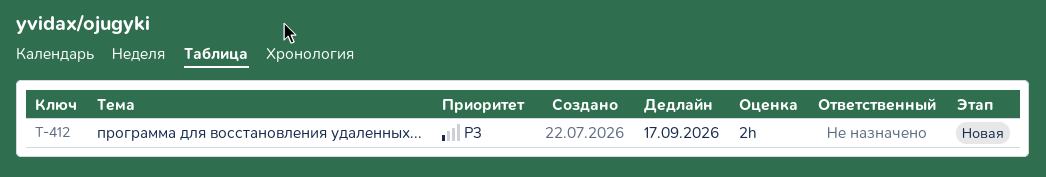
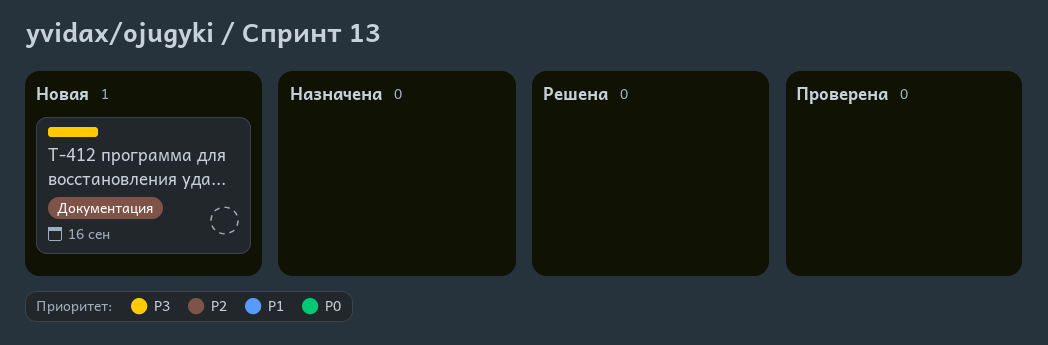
T-412, due: Sep 17 -> Sep 16

